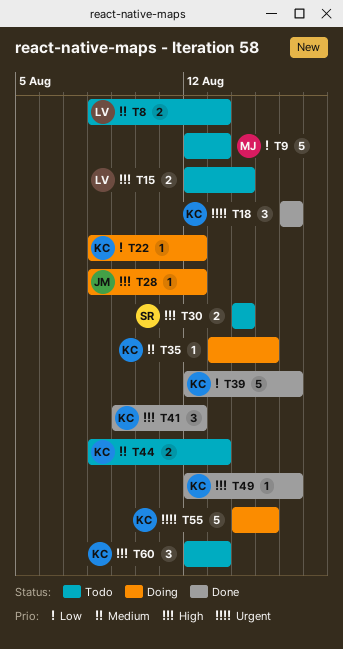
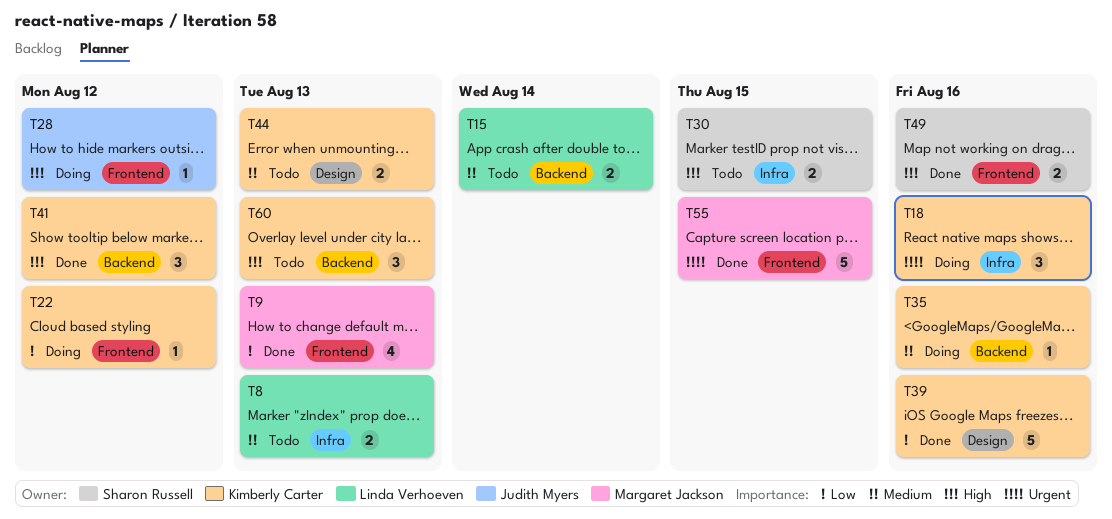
T9, status: Todo -> Done
T9, estimate: 5 -> 4
T15, priority: High -> Medium
T18, status: Done -> Doing
T30, due: Aug 14 -> Aug 15
T35, due: Aug 15 -> Aug 16
T49, owner: Kimberly Carter -> Sharon Russell
T49, estimate: 1 -> 2
T55, status: Doing -> Done
T55, owner: Kimberly Carter -> Margaret Jackson

